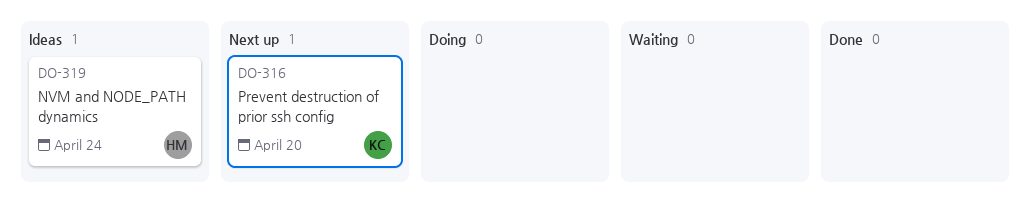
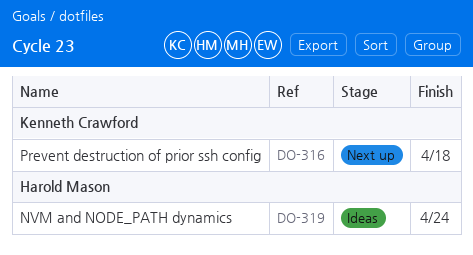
DO-316, due: Apr 20 -> Apr 18

